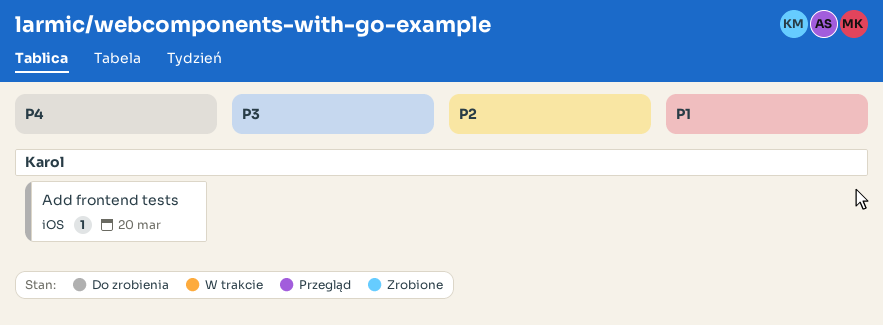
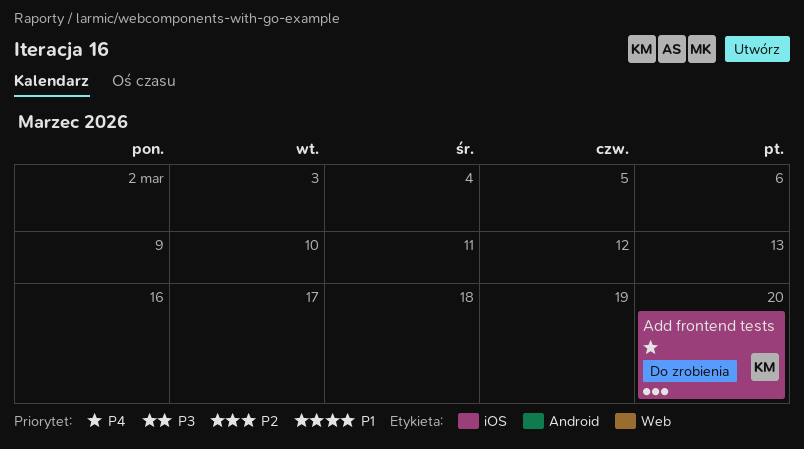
Add frontend tests, estimate: 1 -> 3

